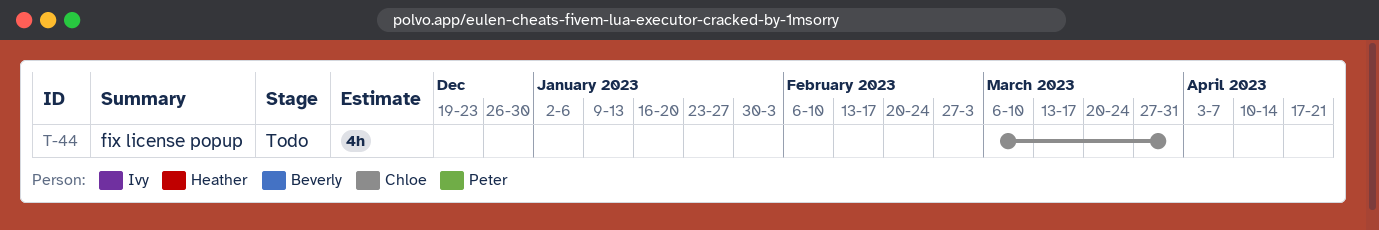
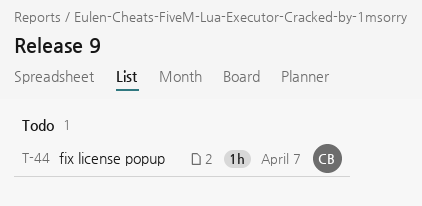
T-44, estimate: 4h -> 1h
T-44, due: Mar 31 -> Apr 7

